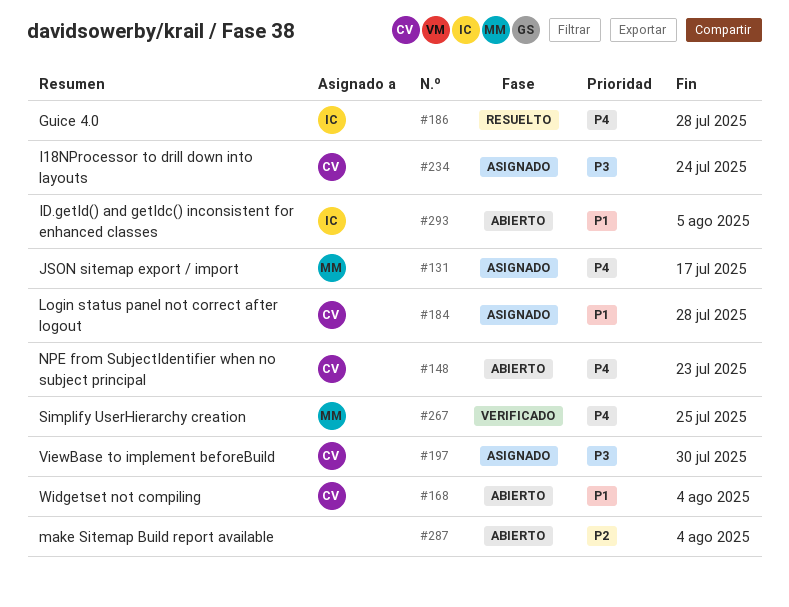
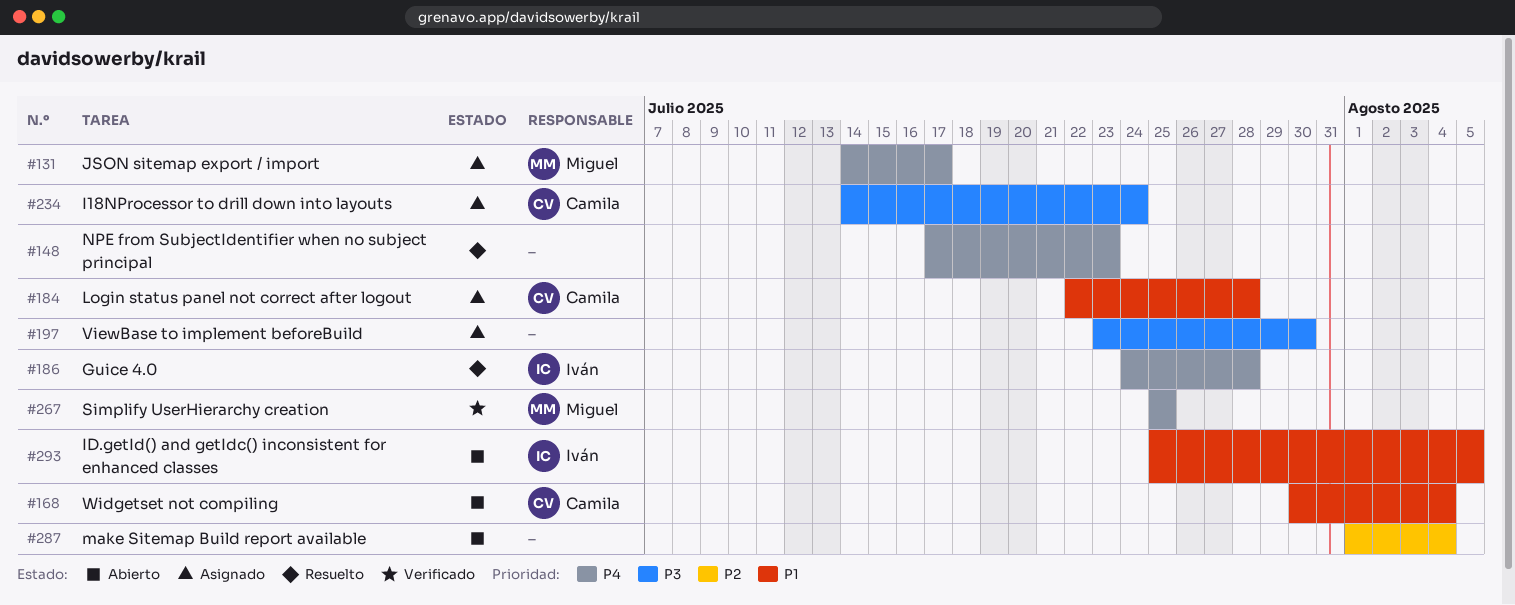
#148, status: Abierto -> Resuelto
#148, owner: Camila -> none
#197, owner: Camila -> none

